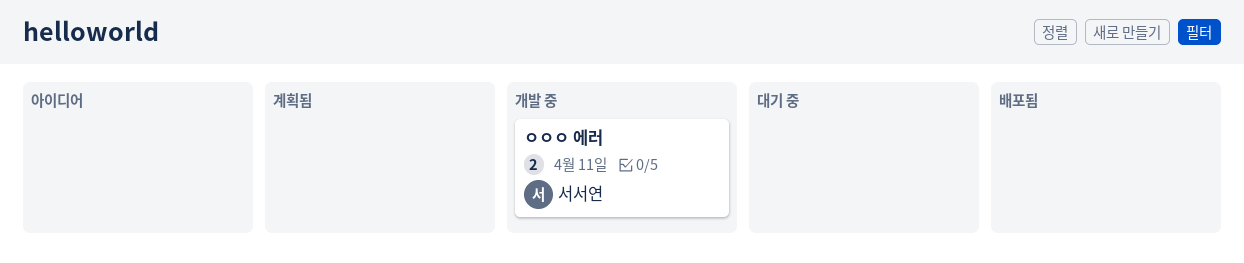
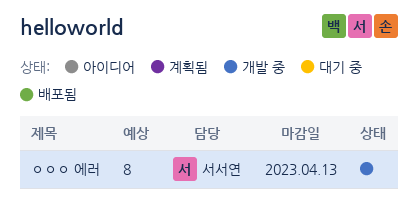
ㅇㅇㅇ 에러, estimate: 2 -> 8
ㅇㅇㅇ 에러, due: Apr 11 -> Apr 13

